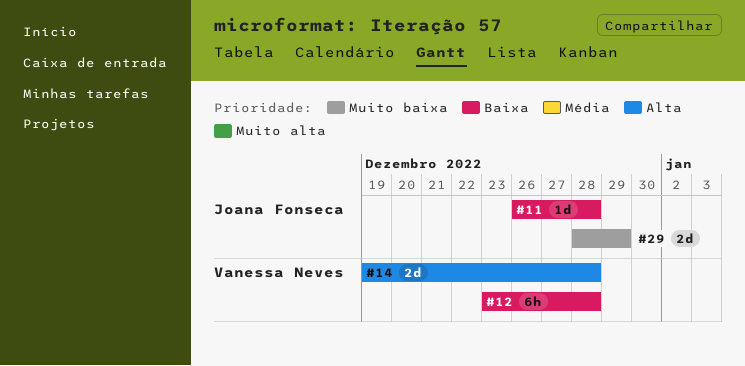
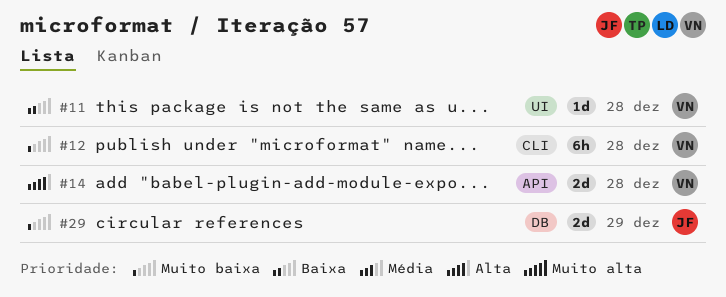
#11, owner: Joana Fonseca -> Vanessa Neves
#12, priority: Baixa -> Muito baixa

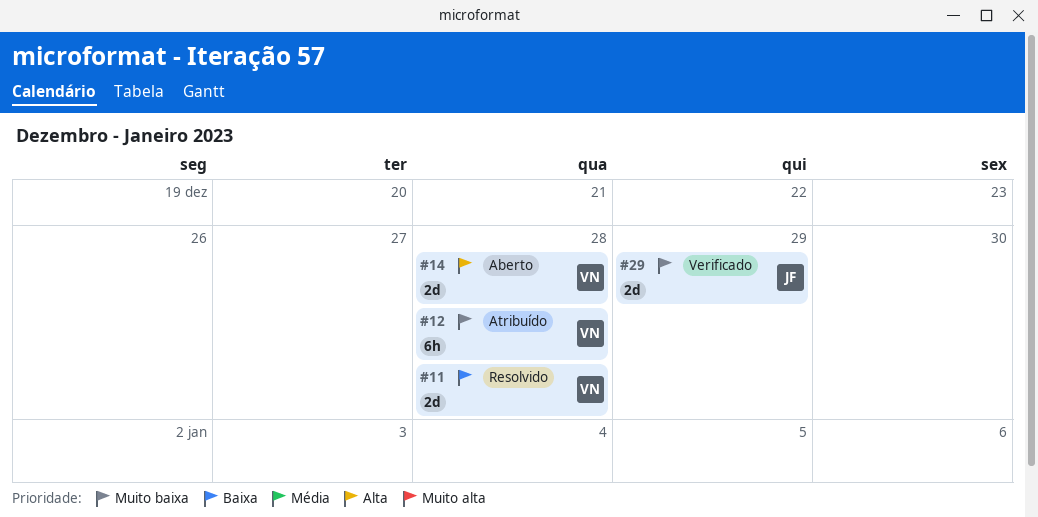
#11, estimate: 1d -> 2d

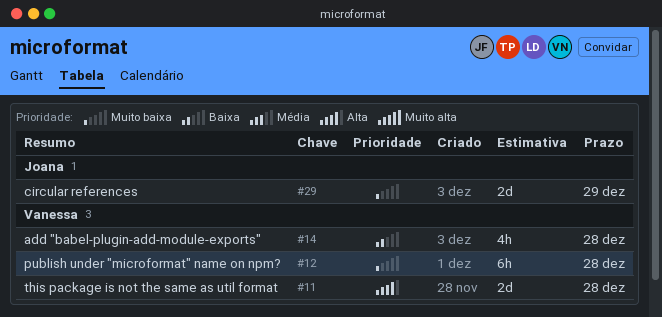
#11, priority: Baixa -> Alta
#14, priority: Alta -> Baixa
#14, estimate: 2d -> 4h

